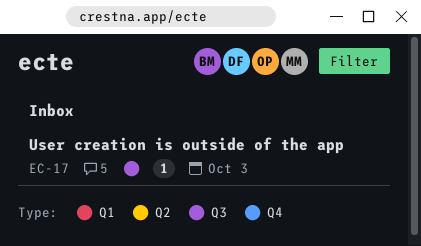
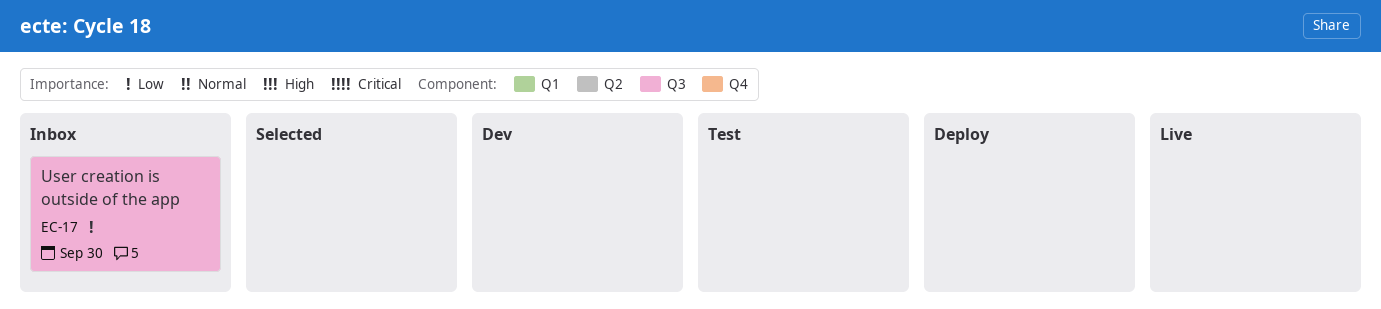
EC-17, due: Oct 3 -> Sep 30

